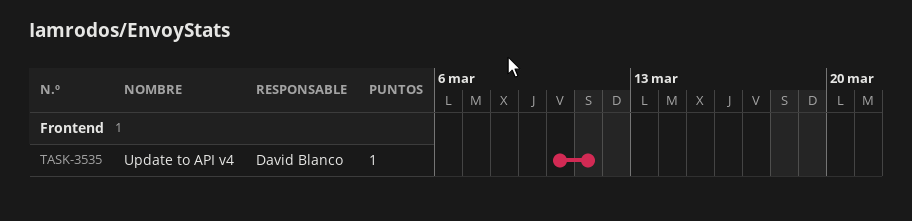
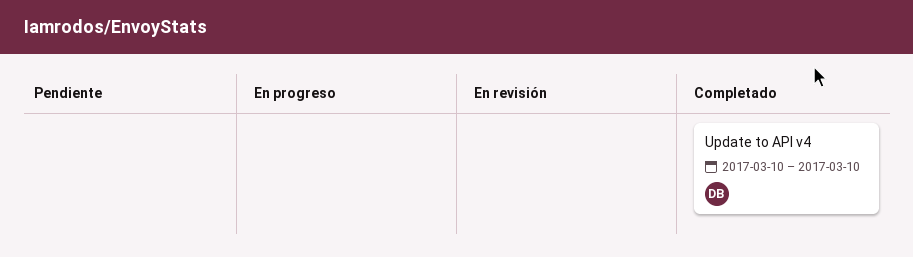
Update to API v4, due: Mar 11 -> Mar 10

